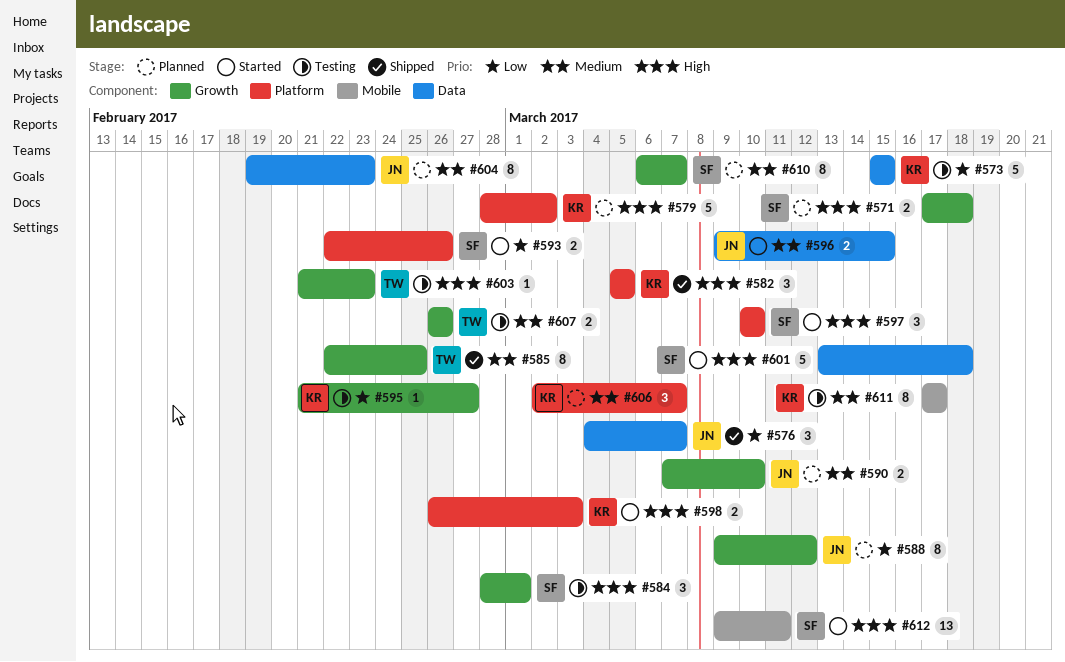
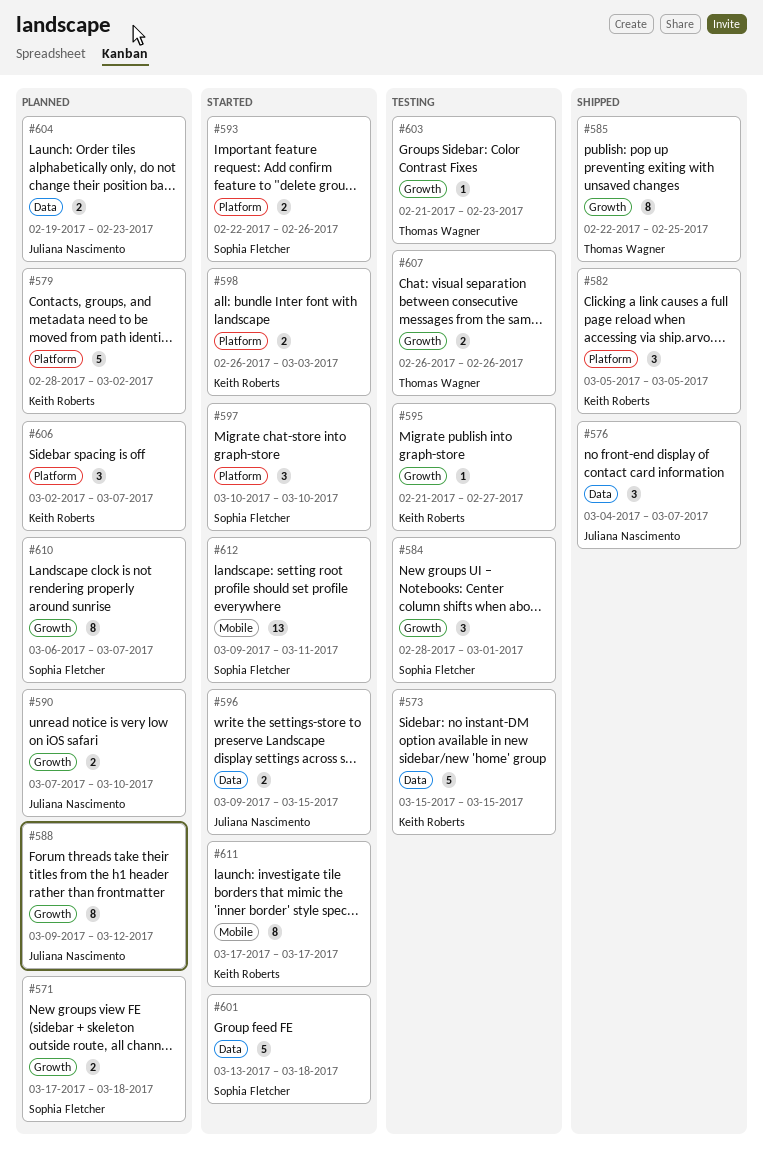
#604, estimate: 8 -> 2
#611, status: Testing -> Started

